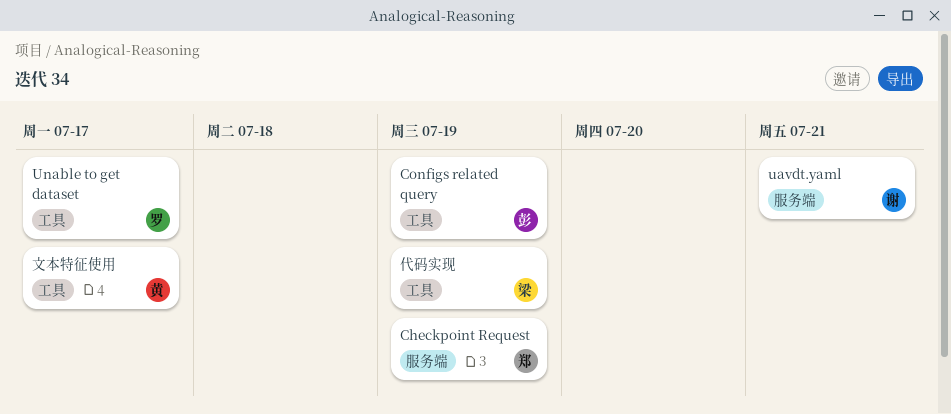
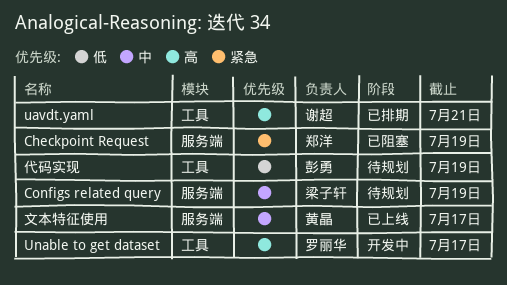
Configs related query, owner: 彭勇 -> 梁子轩
Configs related query, label: 工具 -> 服务端
uavdt.yaml, label: 服务端 -> 工具
代码实现, owner: 梁子轩 -> 彭勇
文本特征使用, label: 工具 -> 服务端

